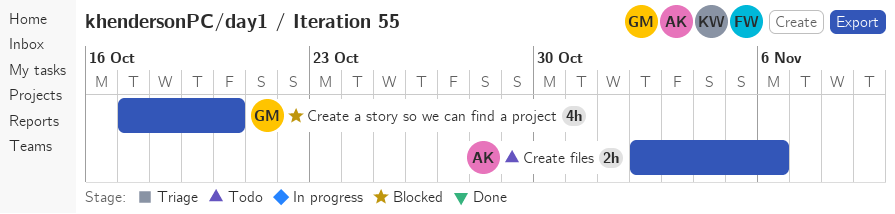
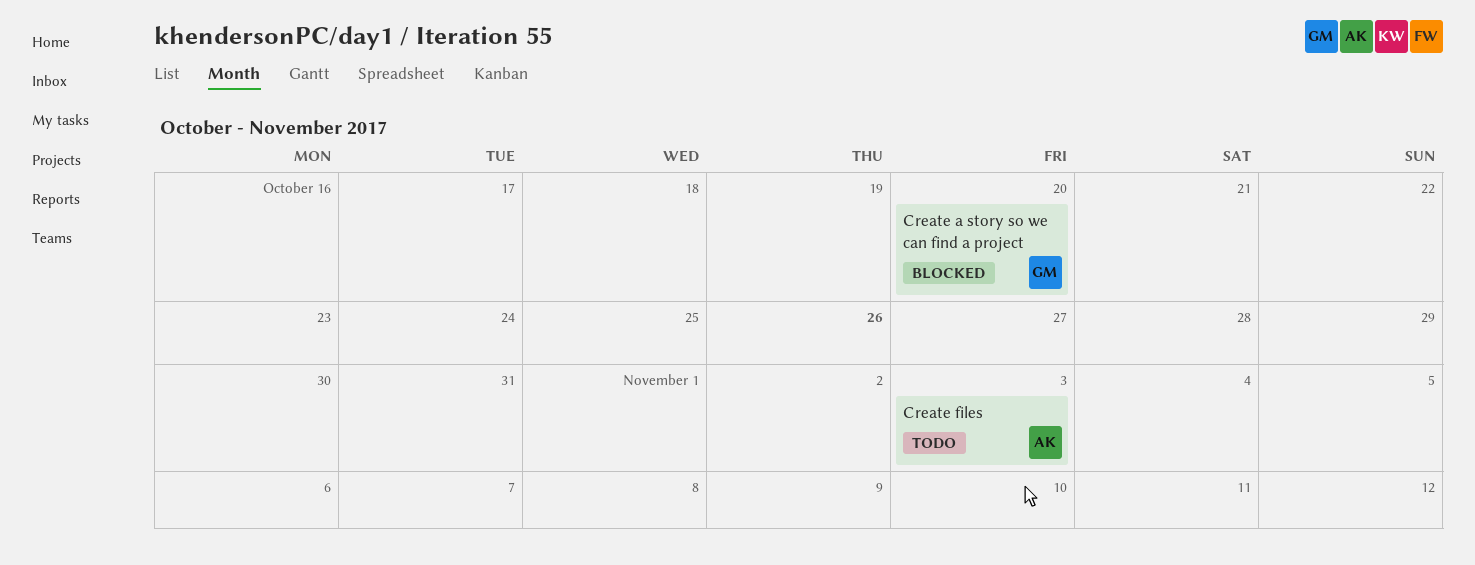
Create files, due: Nov 6 -> Nov 3

